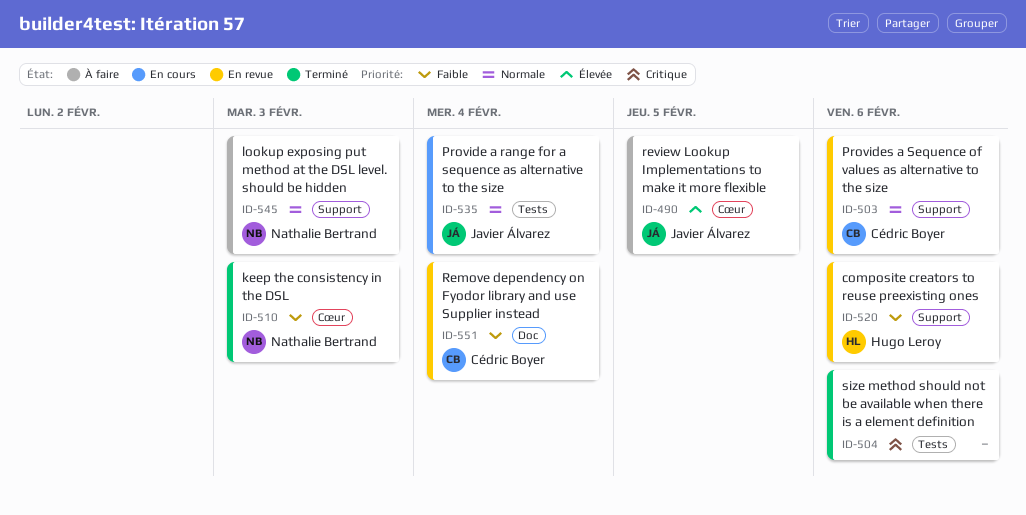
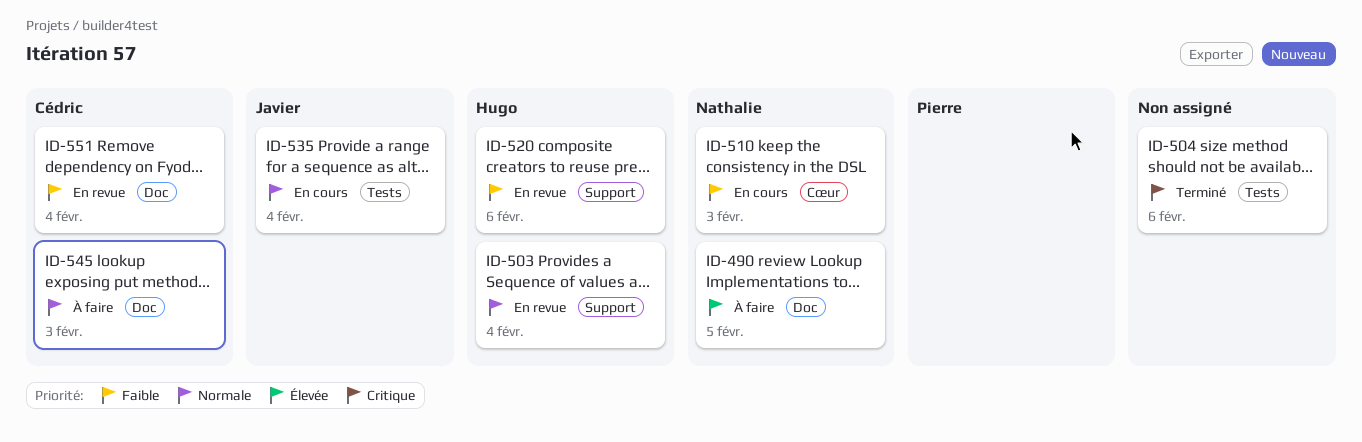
ID-490, owner: Javier Álvarez -> Nathalie Bertrand
ID-490, label: Cœur -> Doc
ID-503, owner: Cédric Boyer -> Hugo Leroy
ID-503, due: Feb 6 -> Feb 4
ID-510, status: Terminé -> En cours
ID-545, owner: Nathalie Bertrand -> Cédric Boyer
ID-545, label: Support -> Doc

